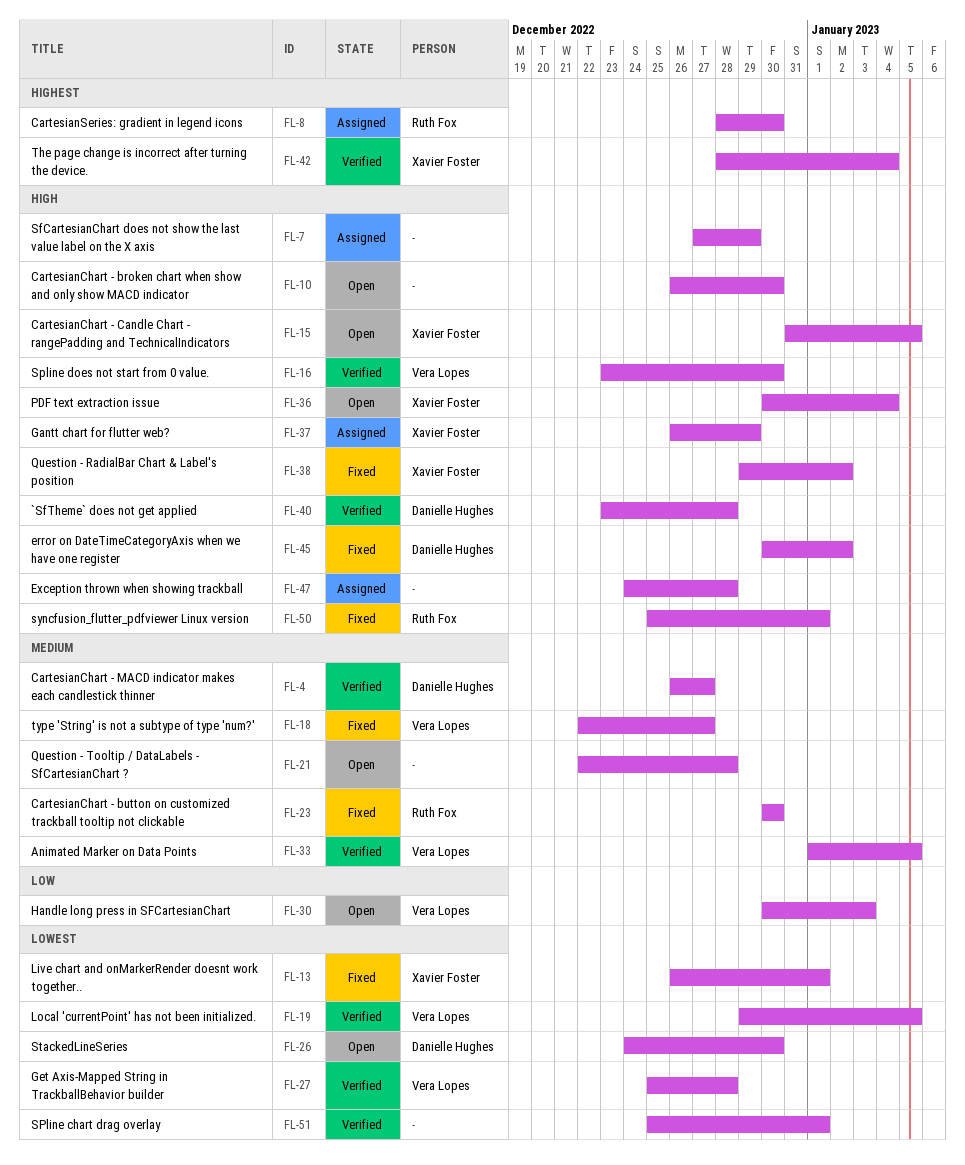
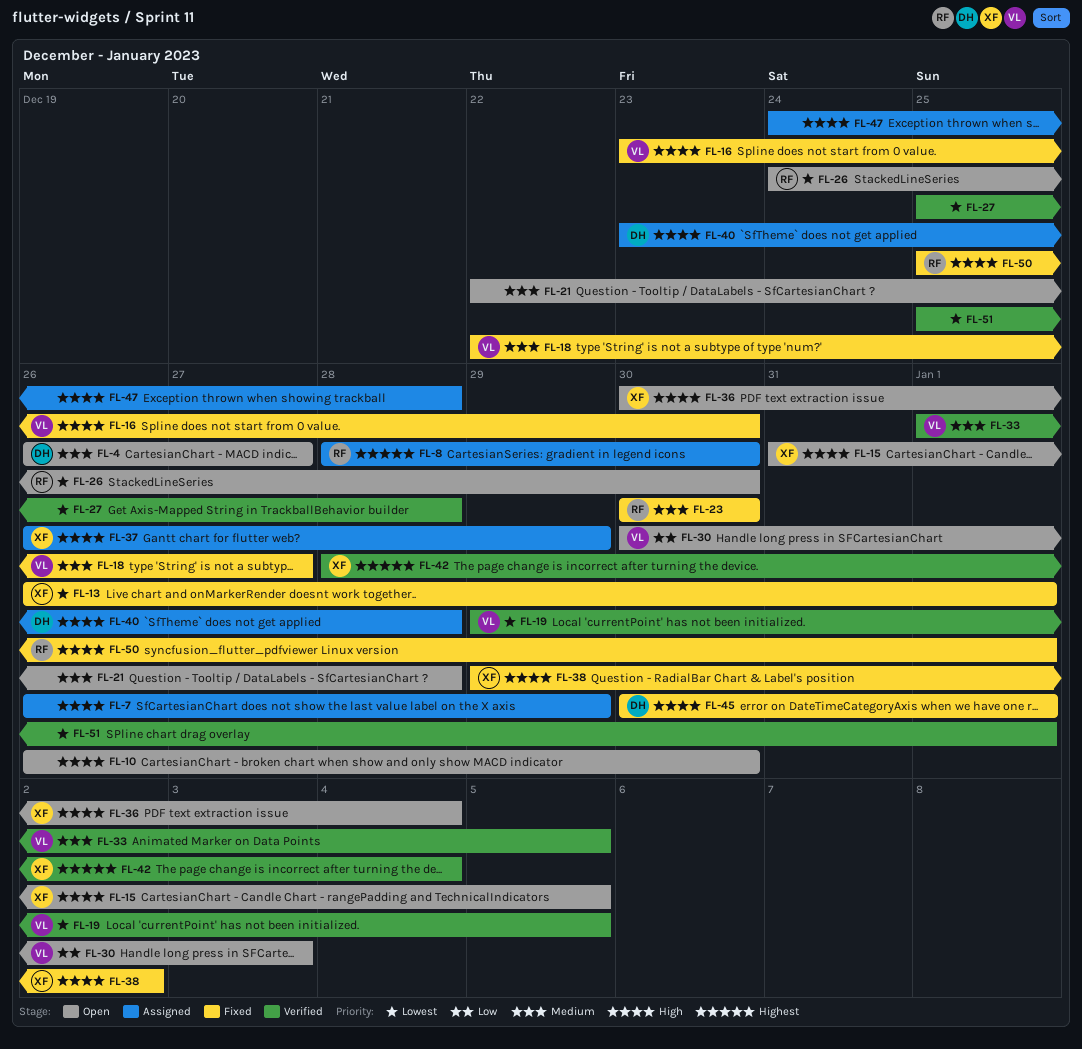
FL-4, status: Verified -> Open
FL-7, start: Dec 27 -> Dec 26
FL-16, status: Verified -> Fixed
FL-26, owner: Danielle Hughes -> Ruth Fox
FL-27, owner: Vera Lopes -> none
FL-40, status: Verified -> Assigned
FL-45, due: Jan 2 -> Jan 1

